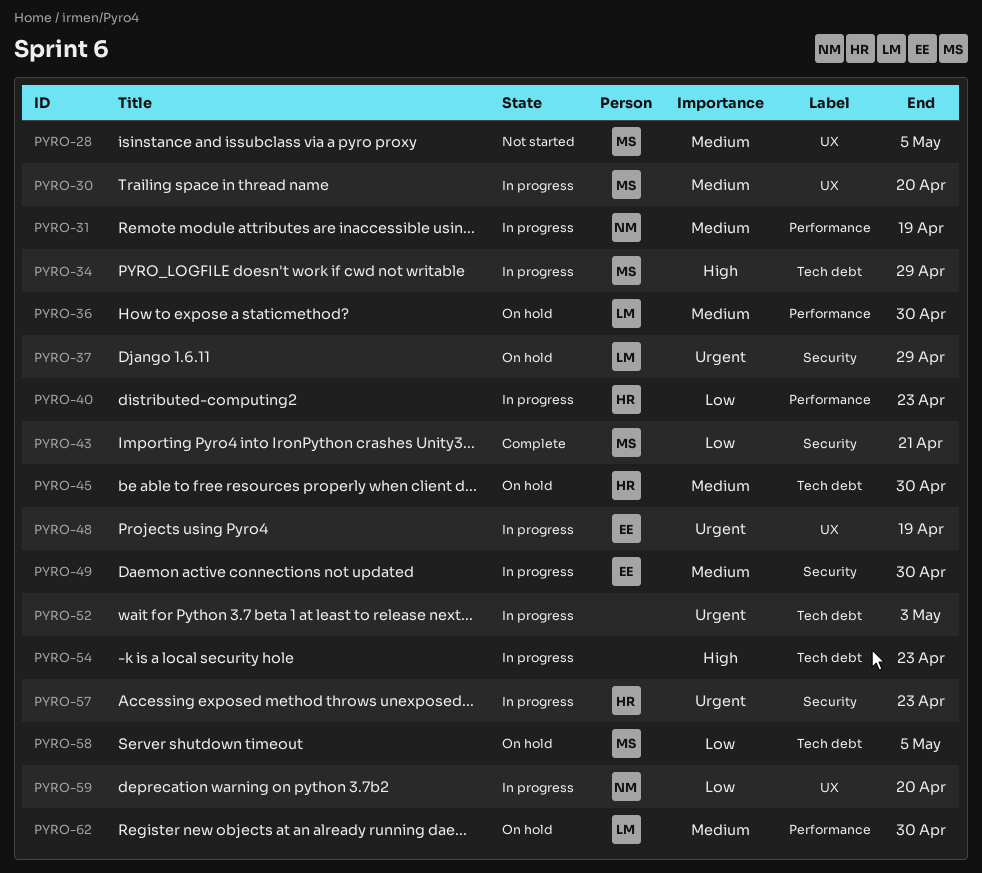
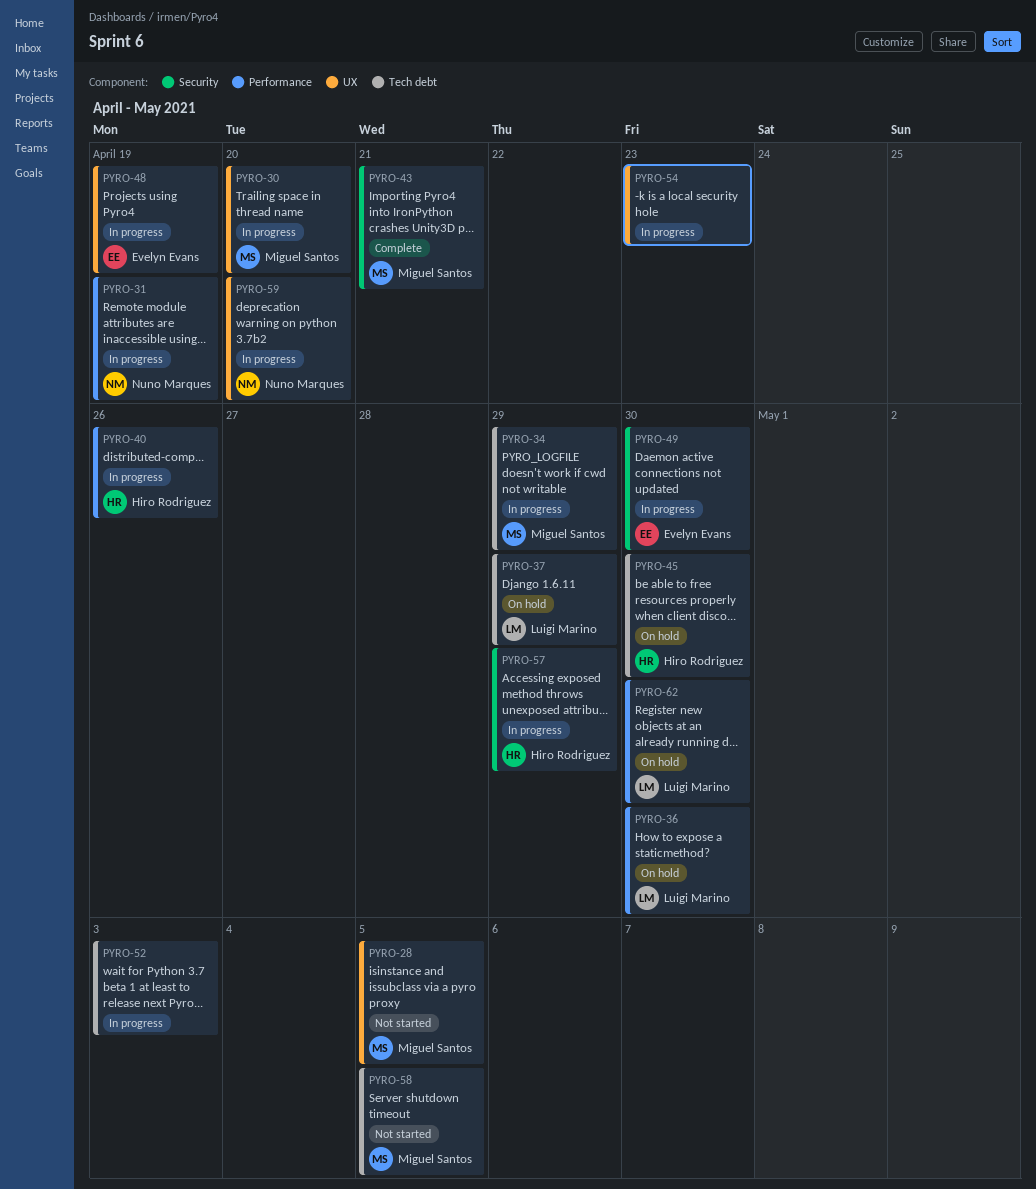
PYRO-37, label: Security -> Tech debt
PYRO-40, due: Apr 23 -> Apr 26
PYRO-54, label: Tech debt -> UX
PYRO-57, due: Apr 23 -> Apr 29
PYRO-58, status: On hold -> Not started

